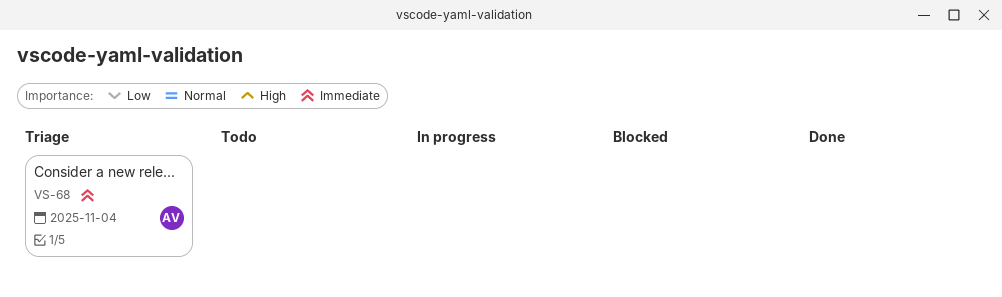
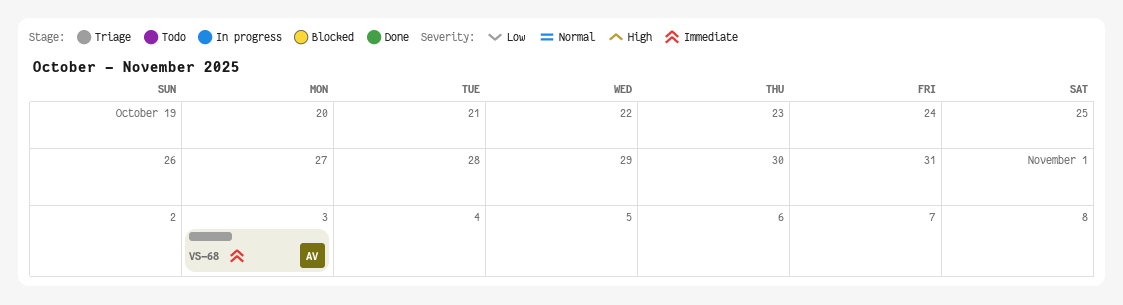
VS-68, due: Nov 4 -> Nov 3

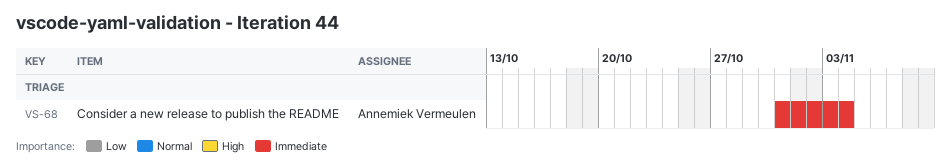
VS-68, due: Nov 3 -> Nov 4

